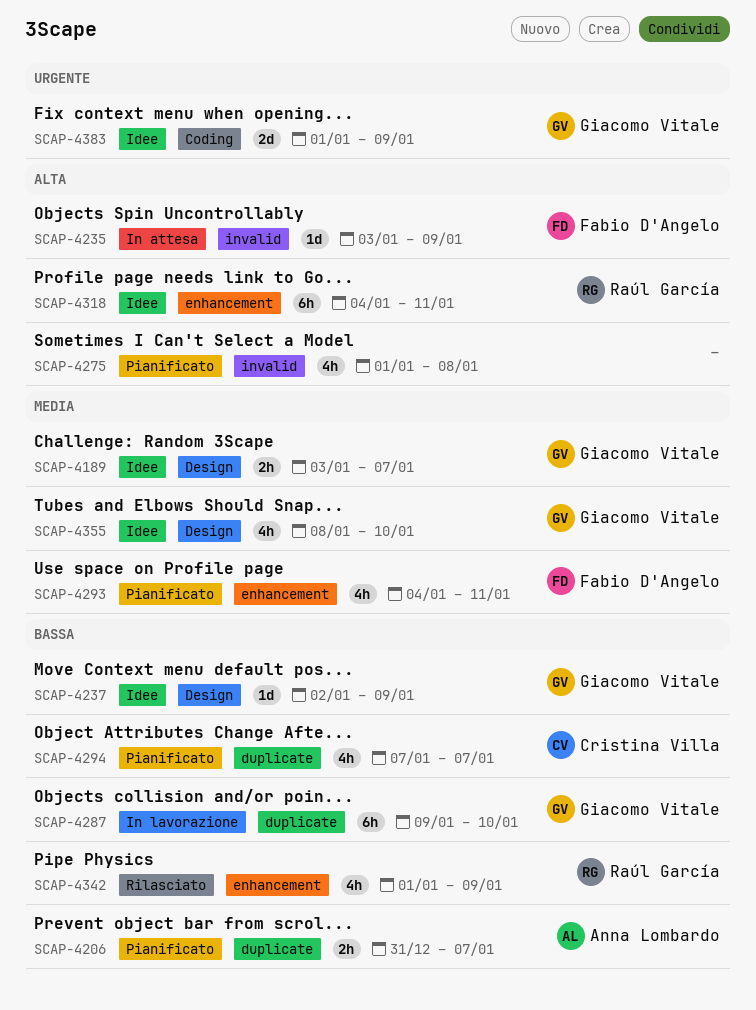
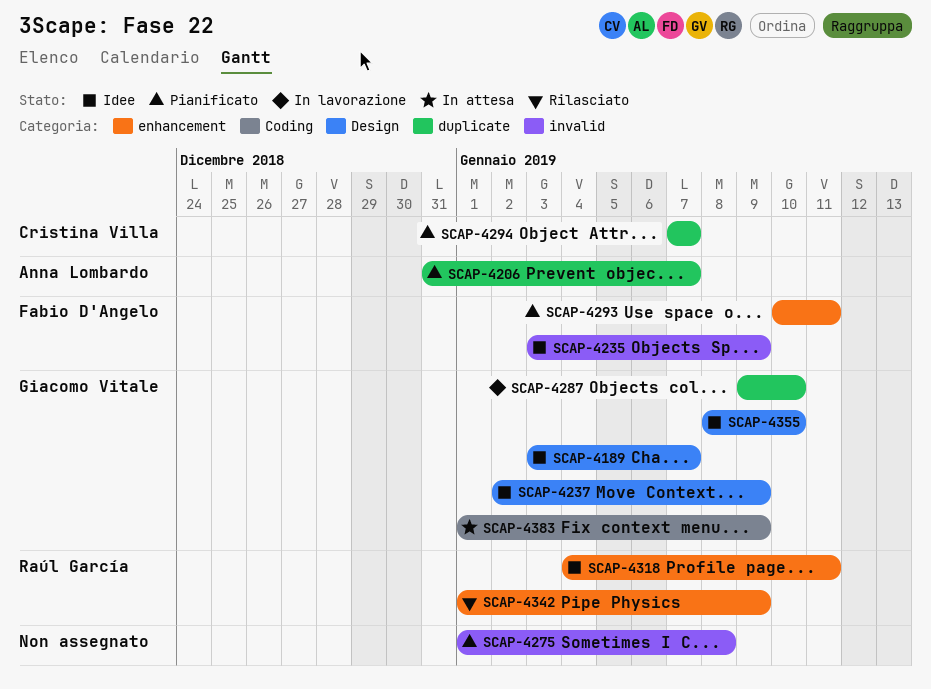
SCAP-4235, status: In attesa -> Idee
SCAP-4293, start: Jan 4 -> Jan 10
SCAP-4383, status: Idee -> In attesa

